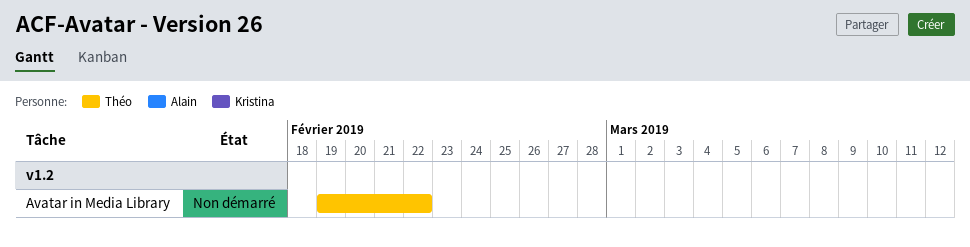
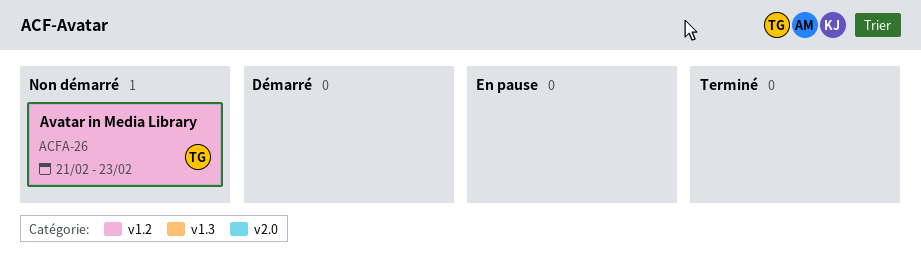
Avatar in Media Library, start: Feb 19 -> Feb 21
Avatar in Media Library, due: Feb 22 -> Feb 23

